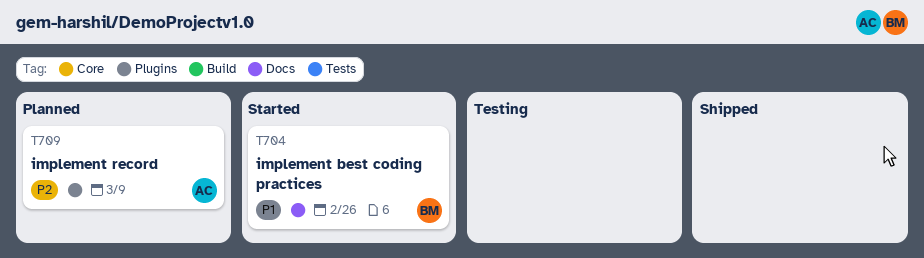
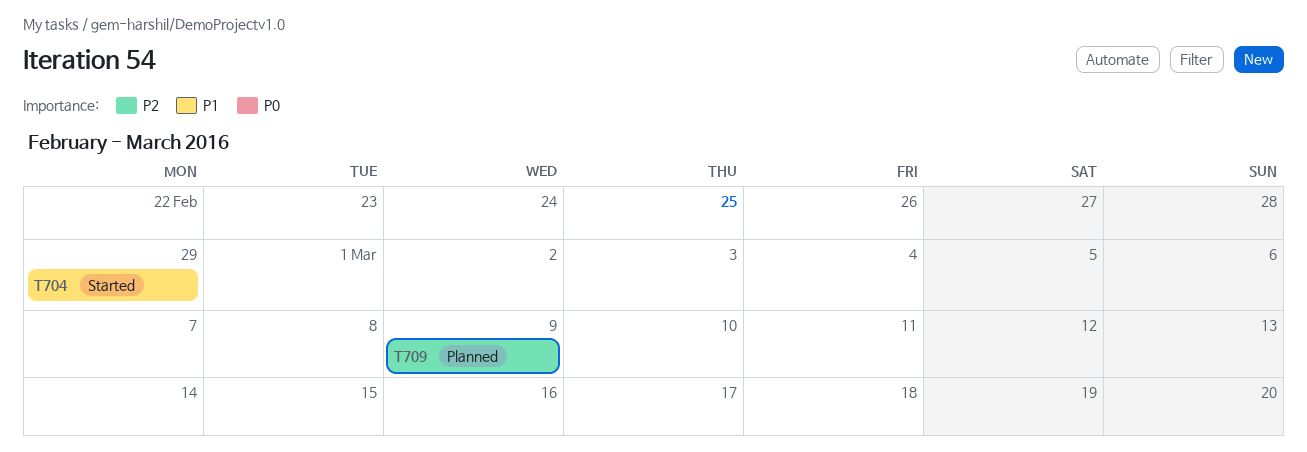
T704, due: Feb 26 -> Feb 29

